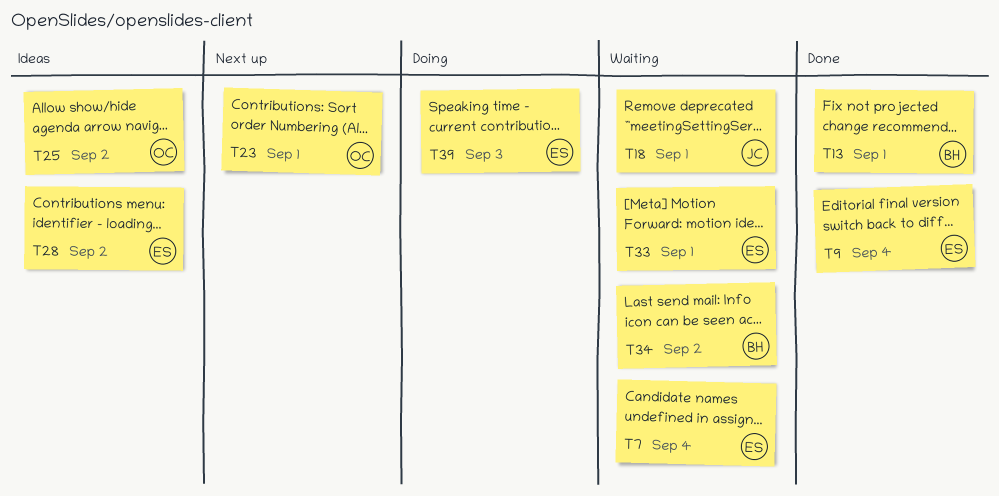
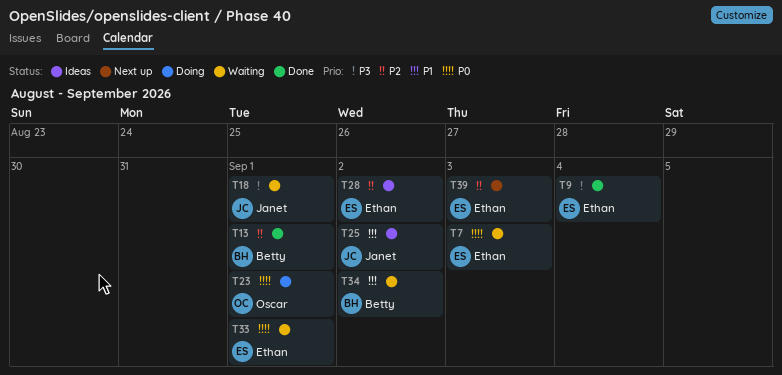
T7, due: Sep 4 -> Sep 3
T23, status: Next up -> Doing
T25, owner: Oscar -> Janet
T39, status: Doing -> Next up

